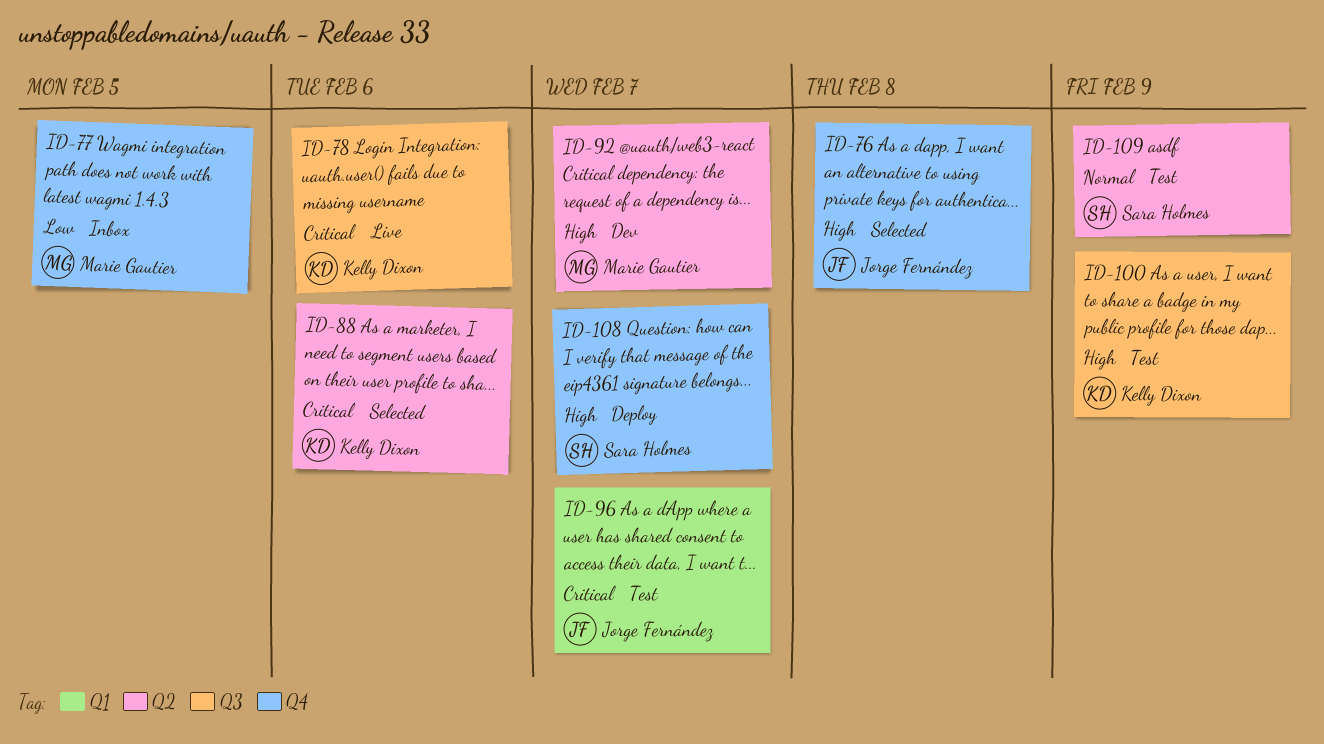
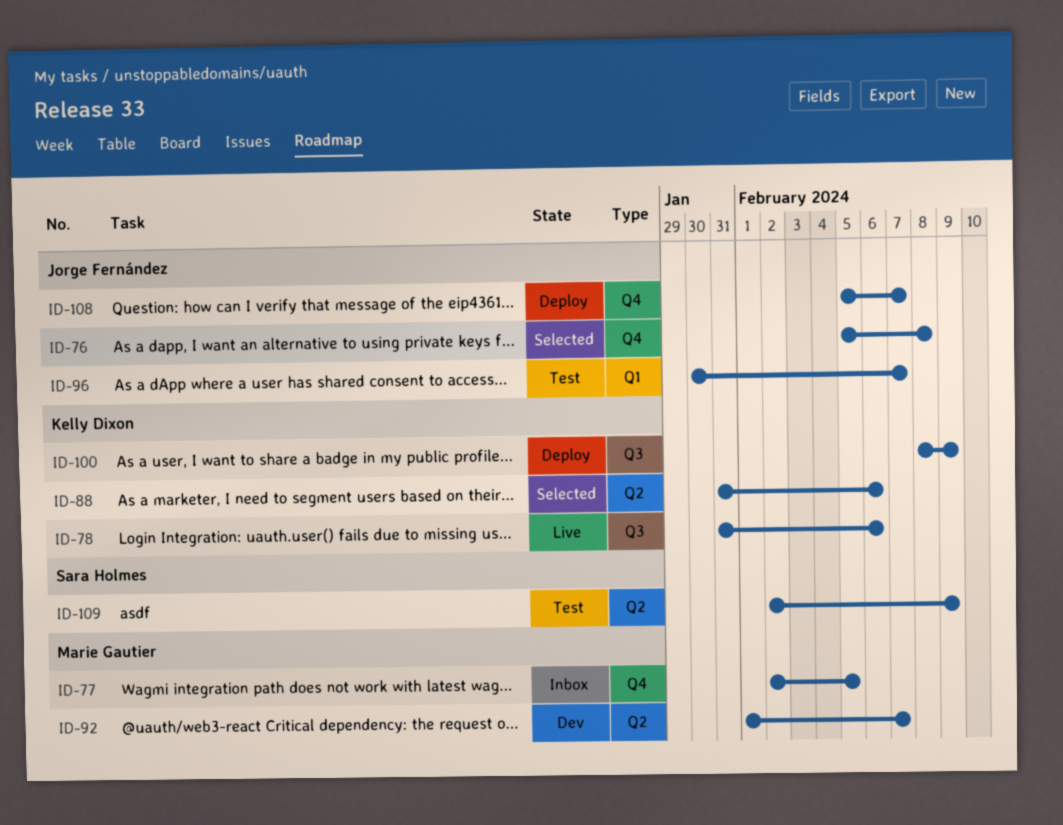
ID-100, status: Test -> Deploy
ID-108, owner: Sara Holmes -> Jorge Fernández

